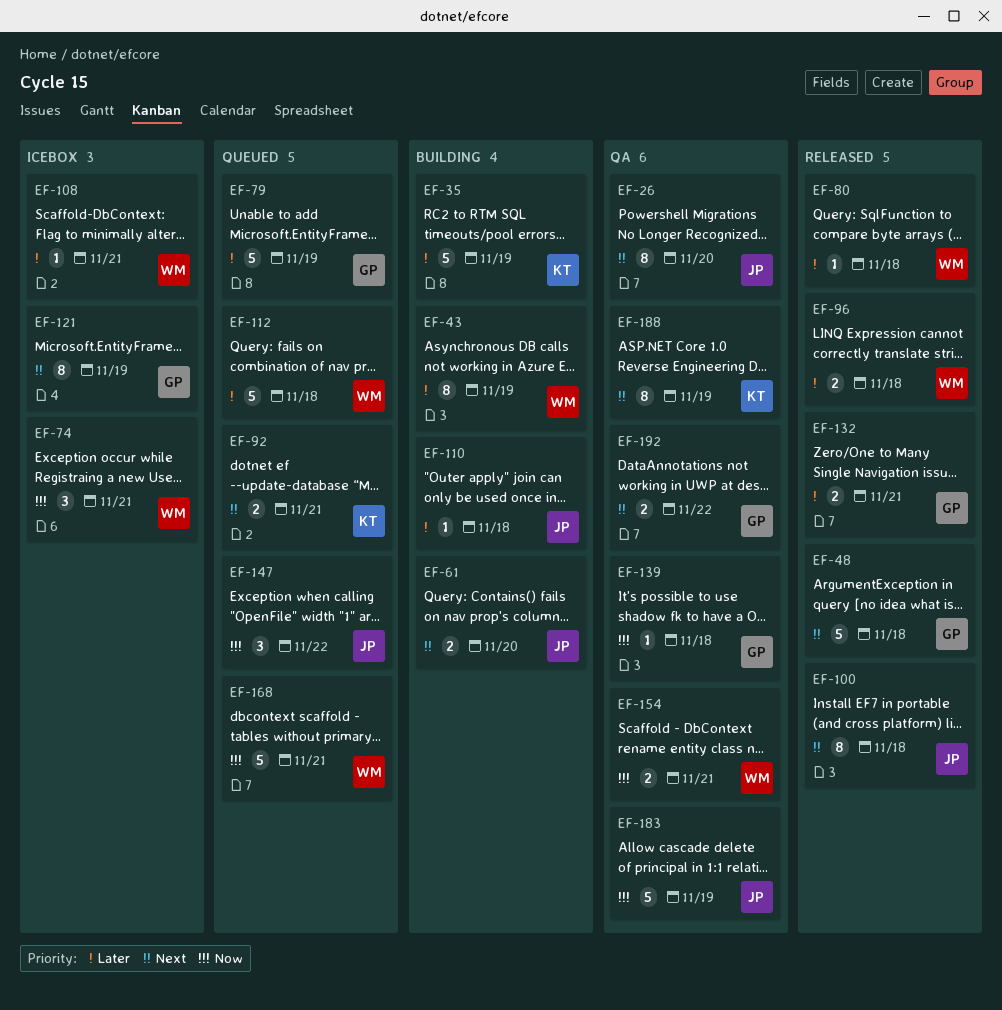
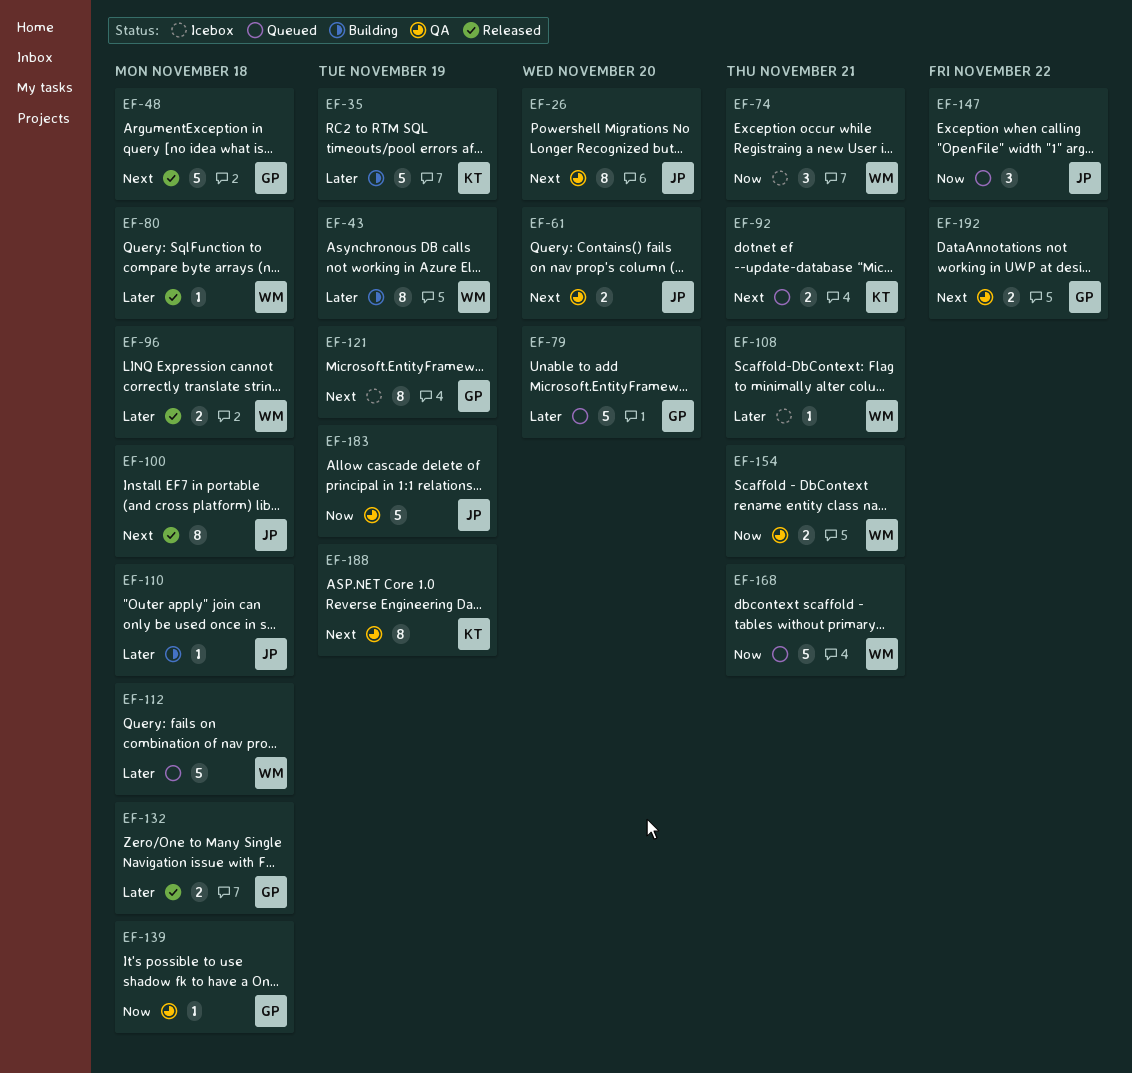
EF-61, status: Building -> QA
EF-79, due: Nov 19 -> Nov 20
EF-132, due: Nov 21 -> Nov 18

